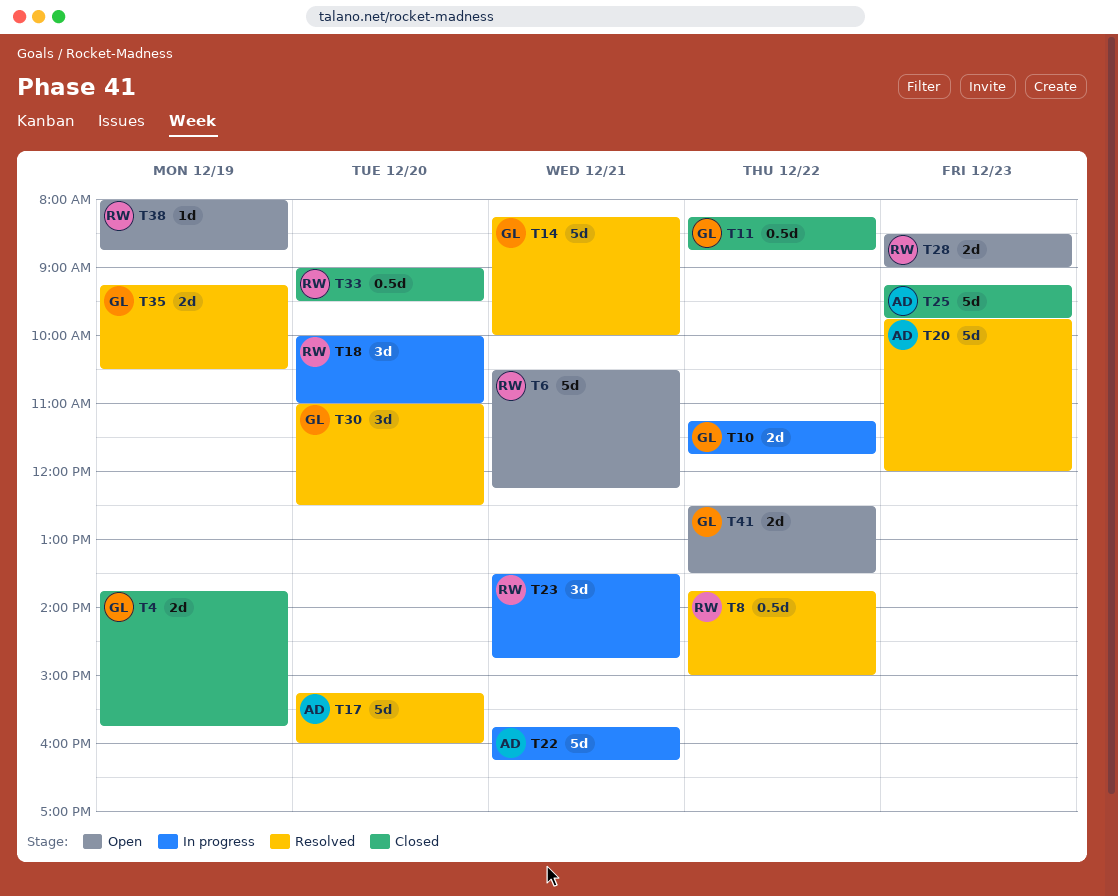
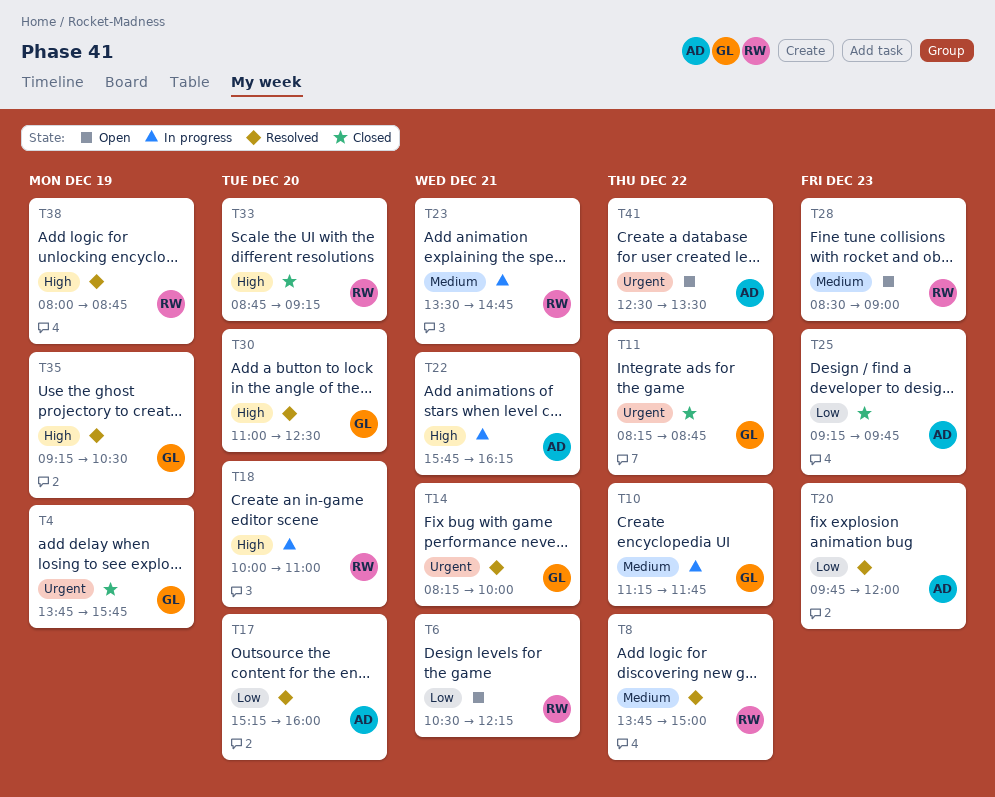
T33, begins: 09:00 -> 08:45
T33, ends: 09:30 -> 09:15
T38, status: Open -> Resolved
T41, owner: GL -> AD

